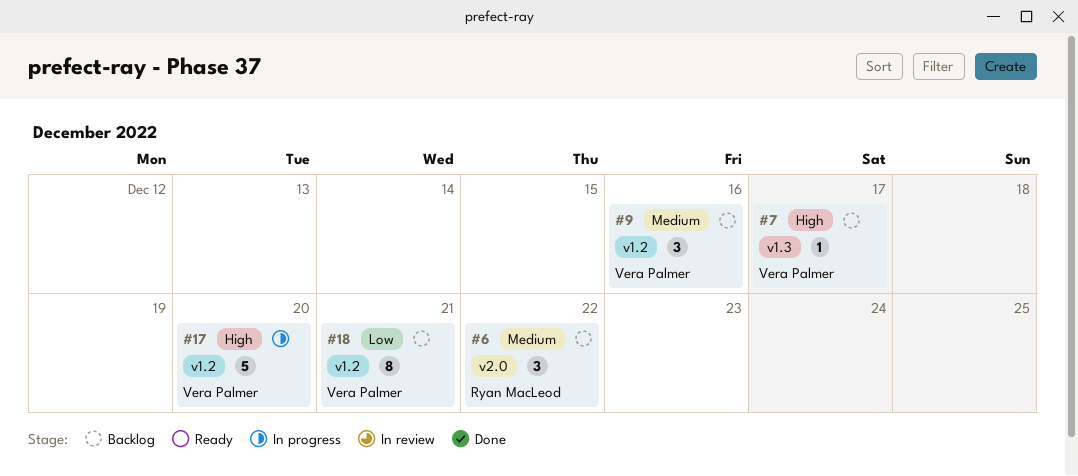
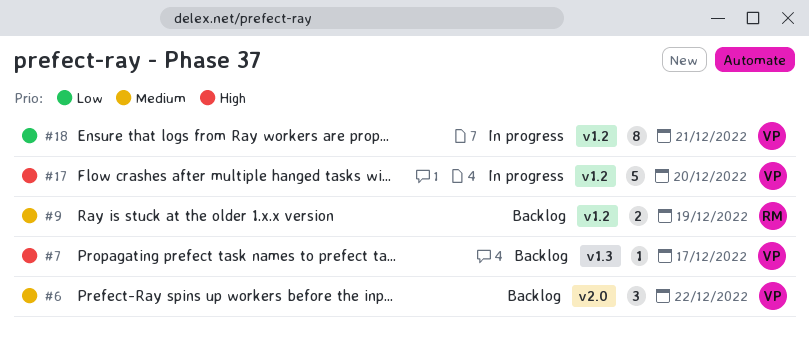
#6, owner: Ryan MacLeod -> Vera Palmer
#9, owner: Vera Palmer -> Ryan MacLeod
#9, estimate: 3 -> 2
#9, due: Dec 16 -> Dec 19
#18, status: Backlog -> In progress

